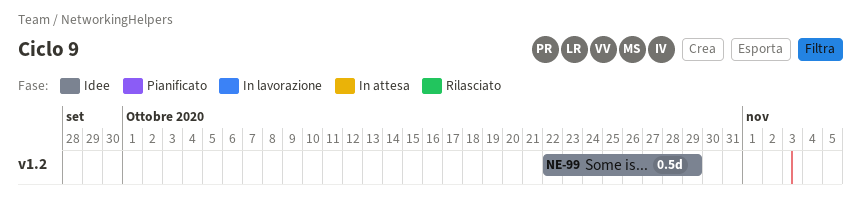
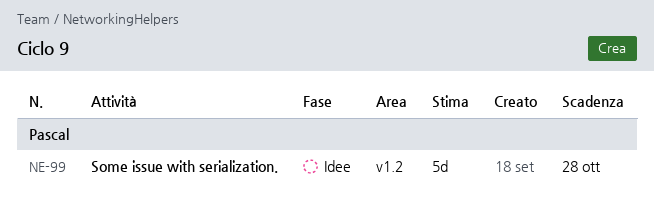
NE-99, estimate: 0.5d -> 5d
NE-99, due: Oct 29 -> Oct 28

